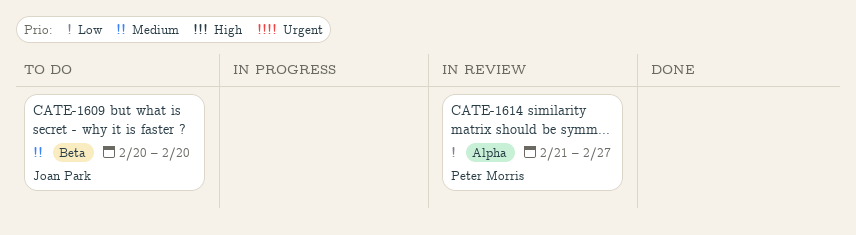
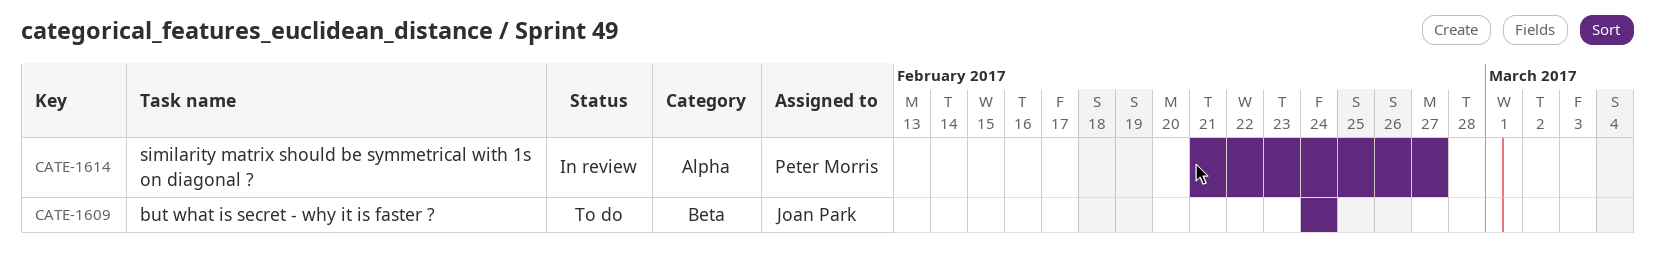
CATE-1609, start: Feb 20 -> Feb 24
CATE-1609, due: Feb 20 -> Feb 24

